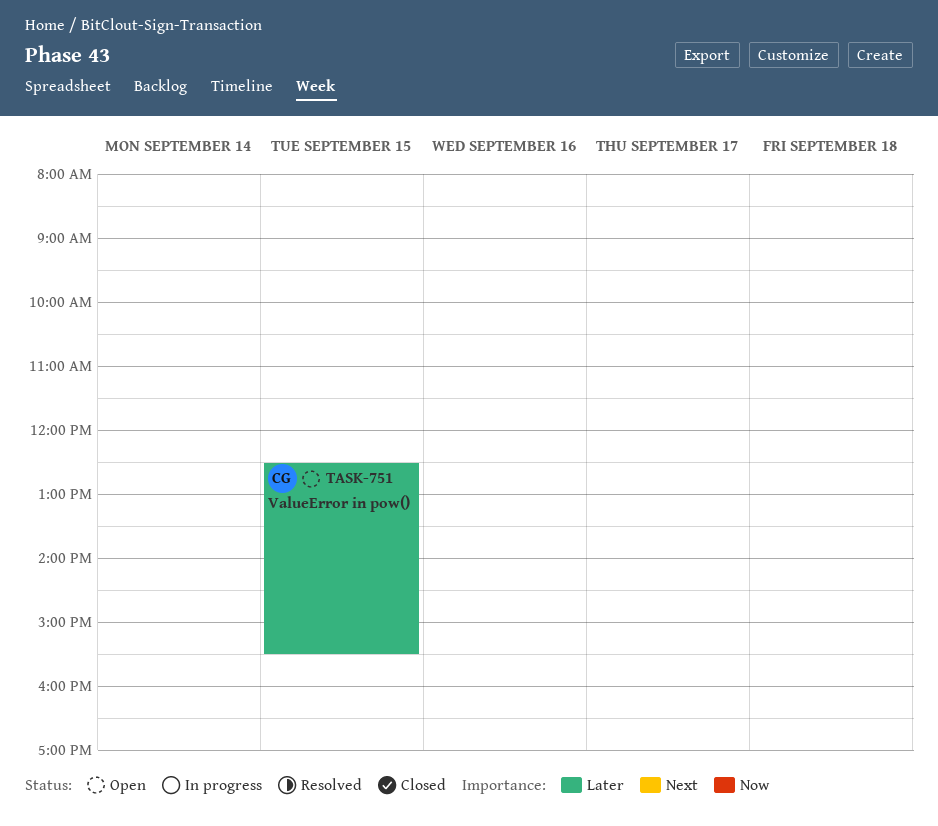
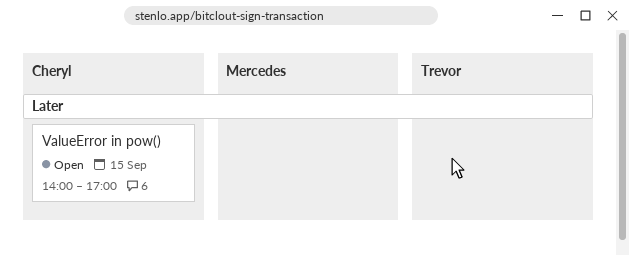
ValueError in pow(), begins: 12:30 -> 14:00
ValueError in pow(), ends: 15:30 -> 17:00

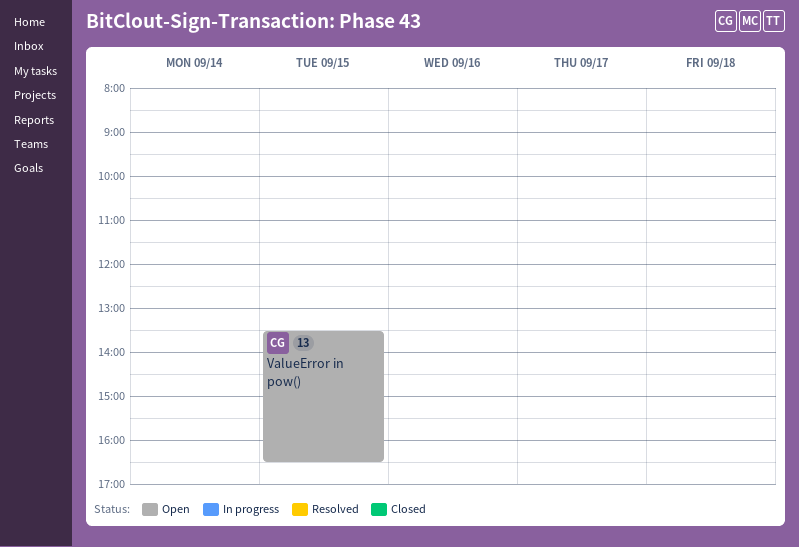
ValueError in pow(), begins: 14:00 -> 13:30
ValueError in pow(), ends: 17:00 -> 16:30

